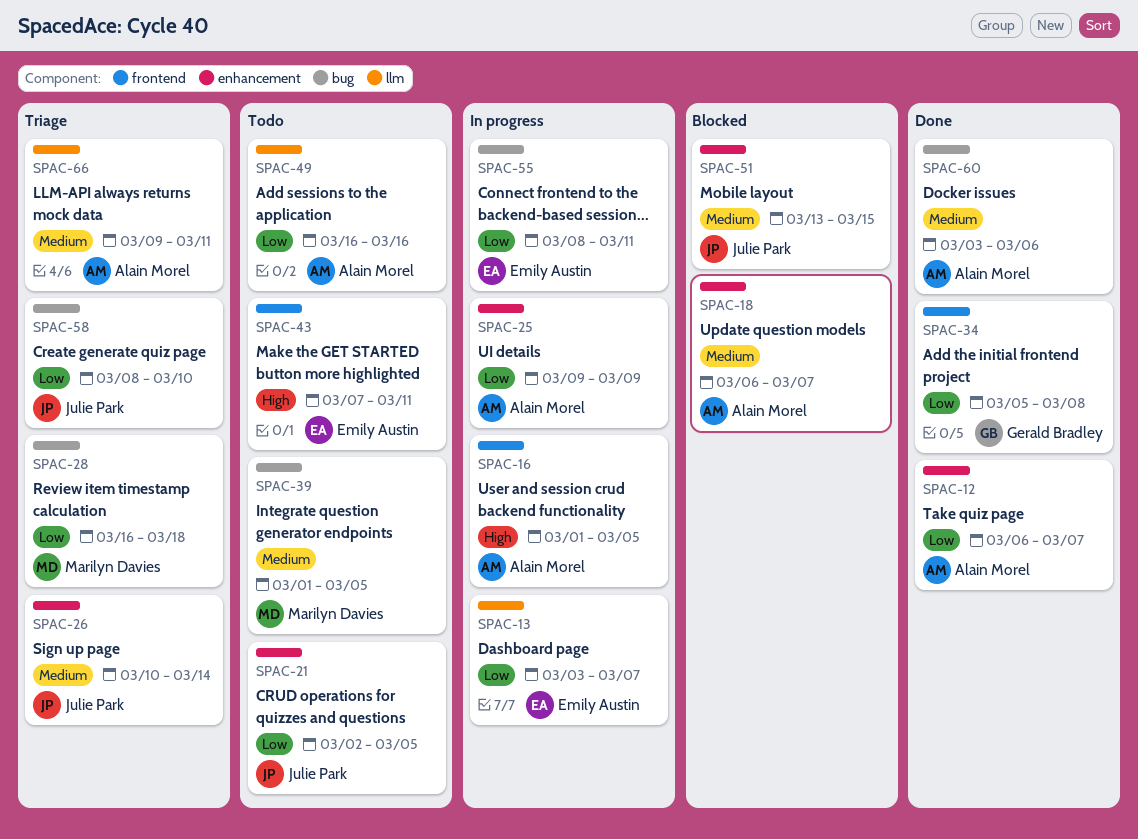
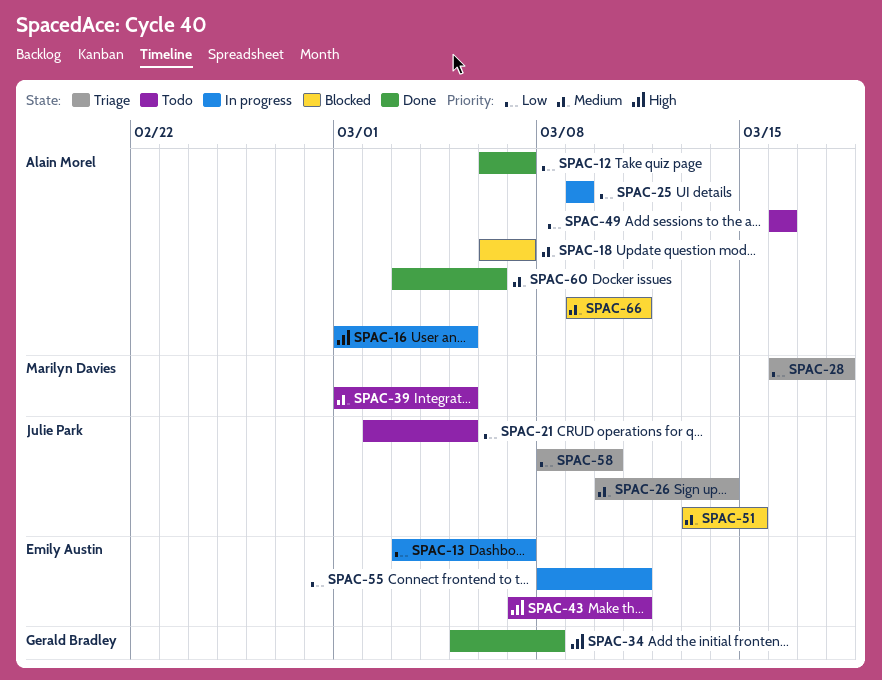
SPAC-34, priority: Low -> High
SPAC-66, status: Triage -> Blocked

